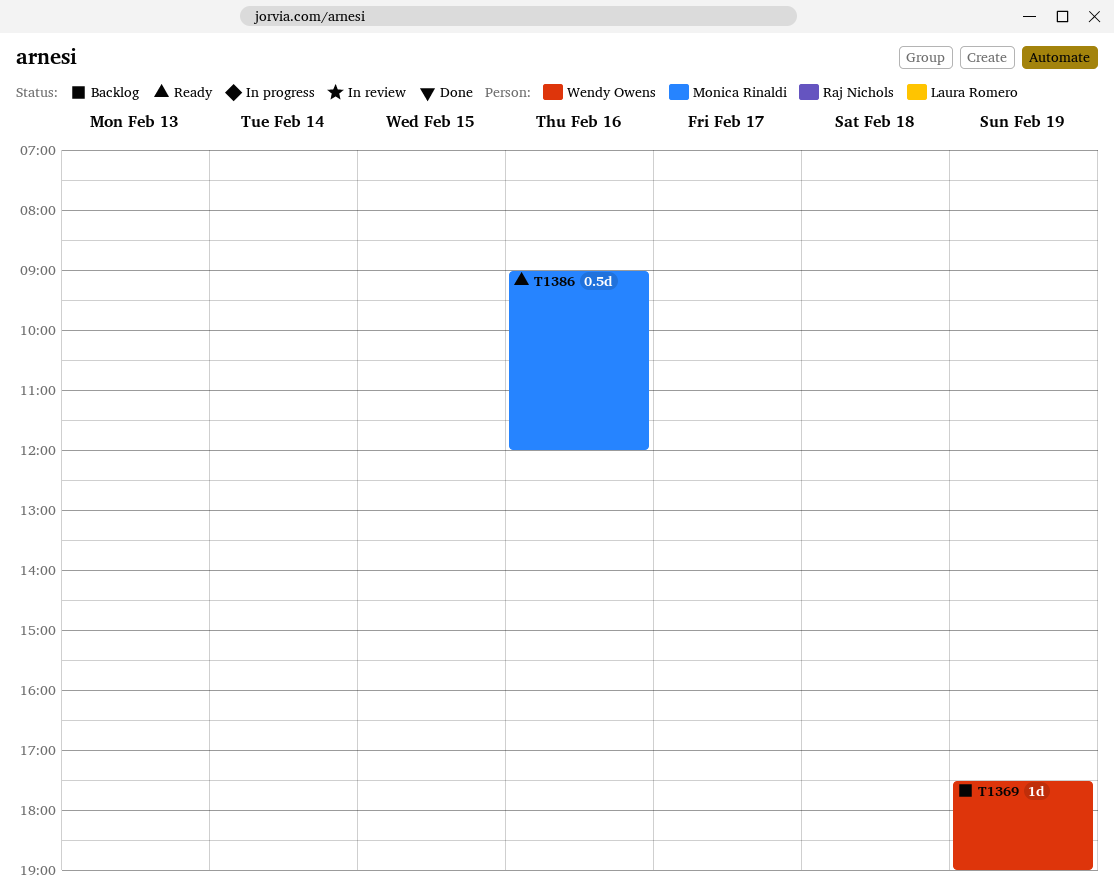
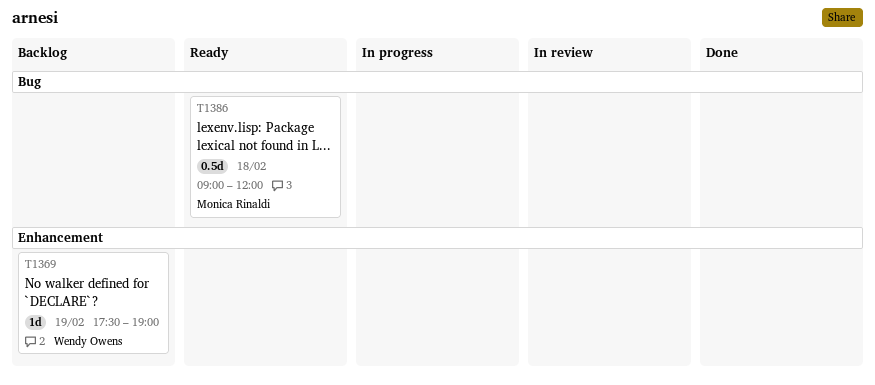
T1386, day: Feb 16 -> Feb 18

